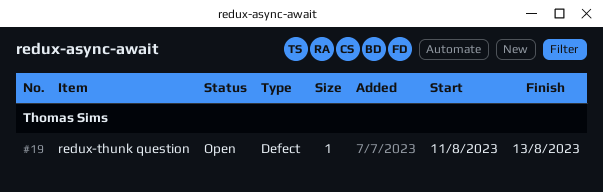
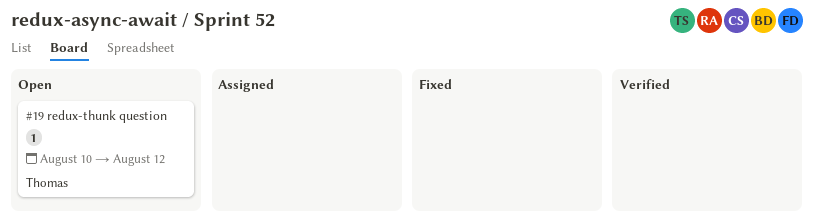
#19, start: Aug 11 -> Aug 10
#19, due: Aug 13 -> Aug 12

